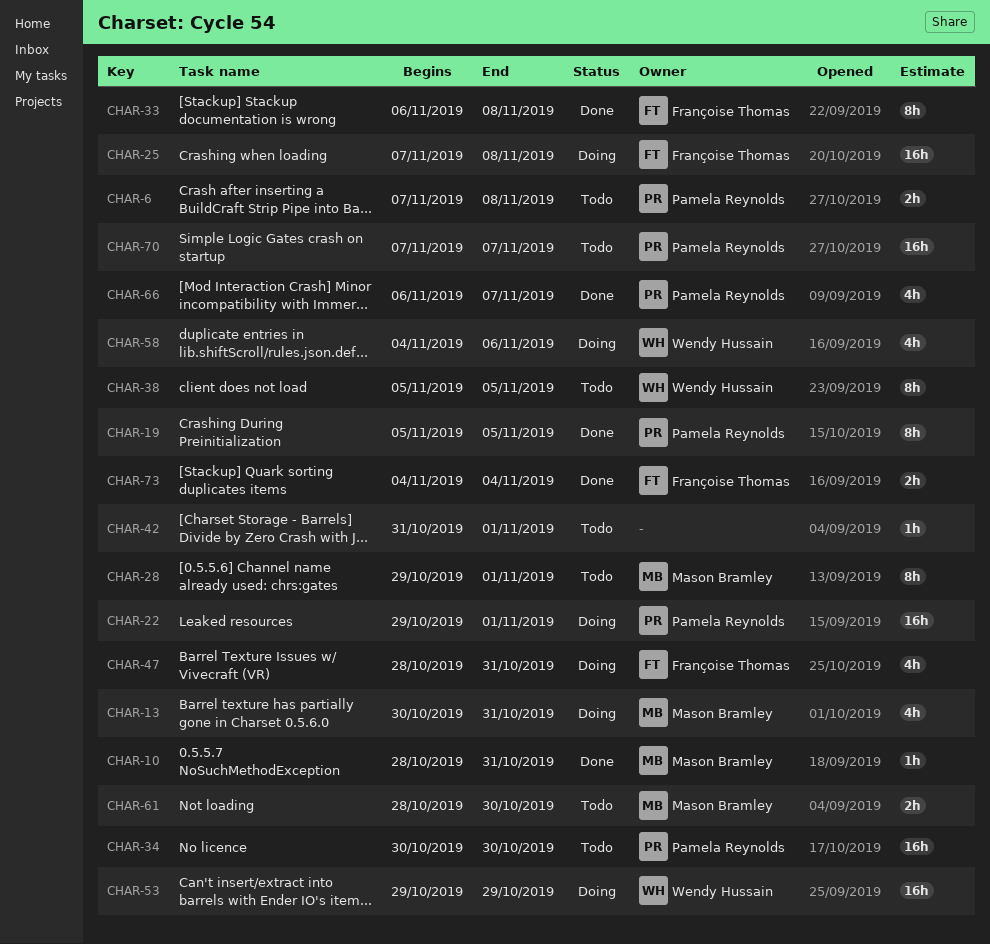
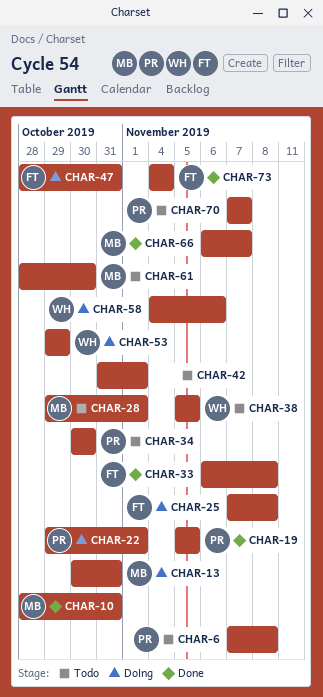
CHAR-66, owner: Pamela Reynolds -> Mason Bramley

